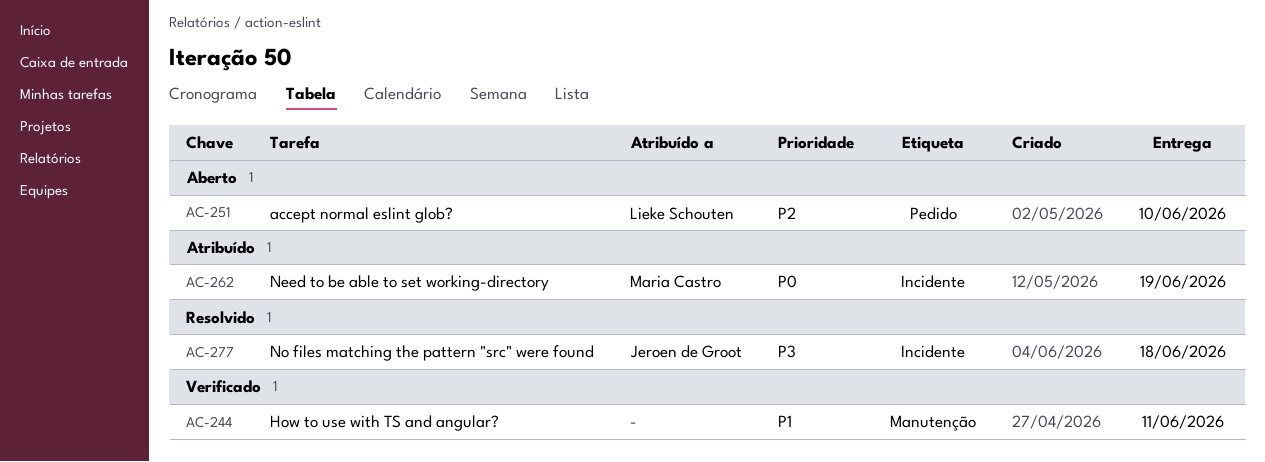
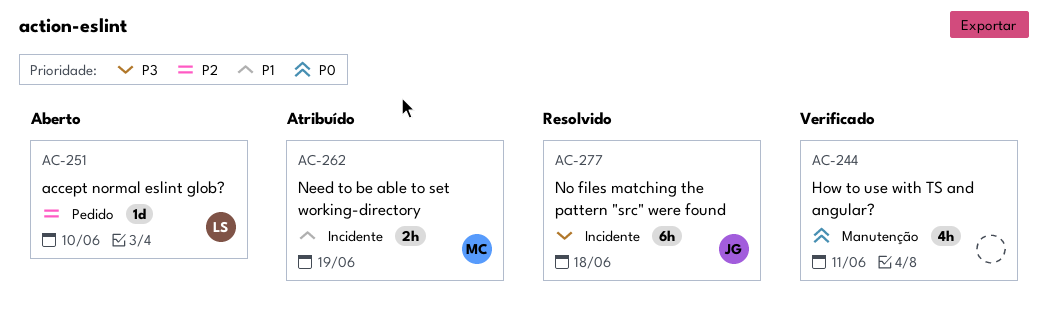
AC-244, priority: P1 -> P0
AC-262, priority: P0 -> P1

